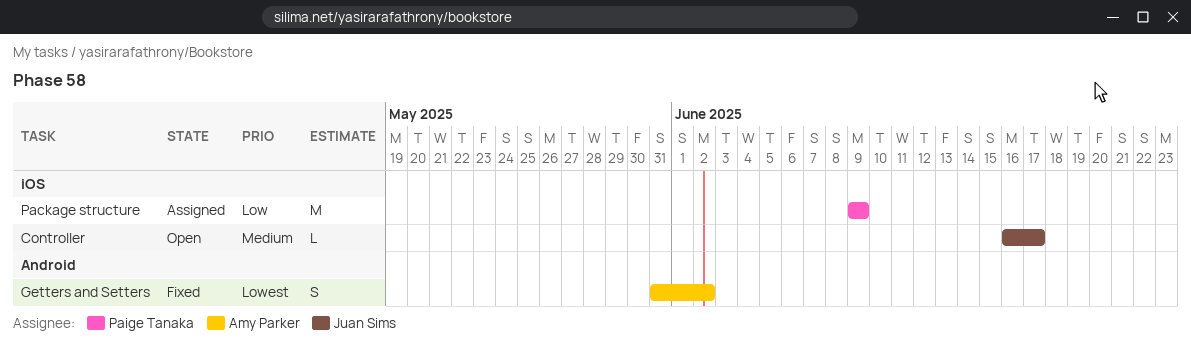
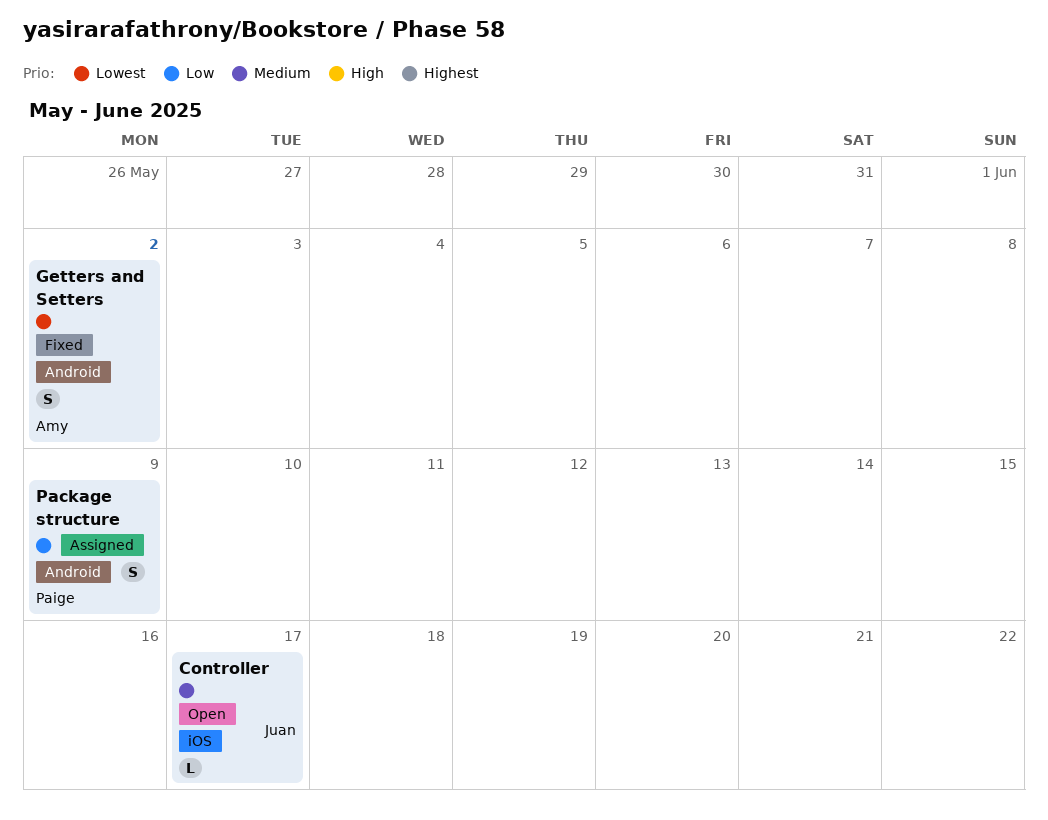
Package structure, label: iOS -> Android
Package structure, estimate: M -> S

